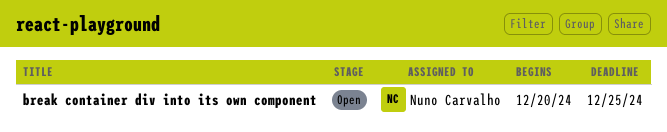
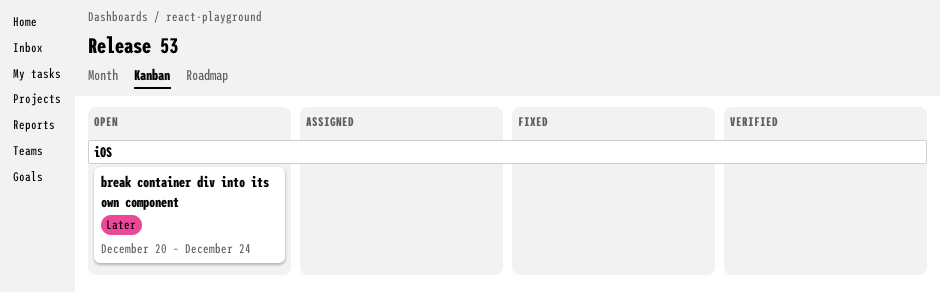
break container div into its own component, due: Dec 25 -> Dec 24

